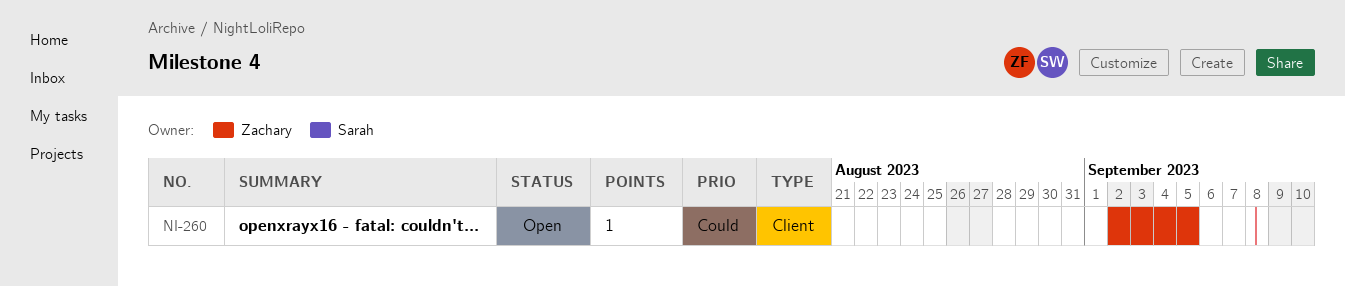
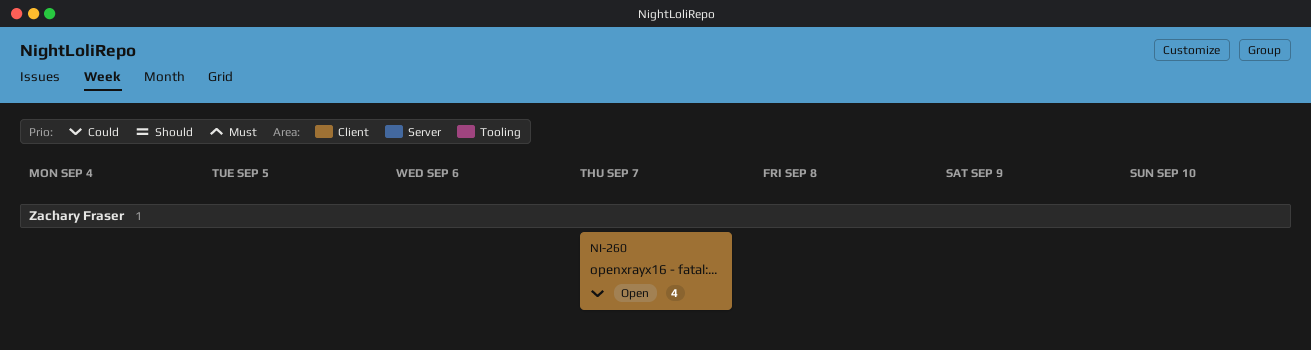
NI-260, estimate: 1 -> 4
NI-260, due: Sep 5 -> Sep 7

